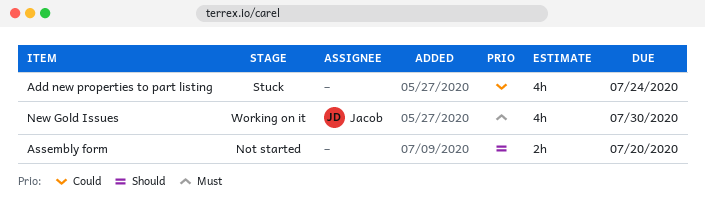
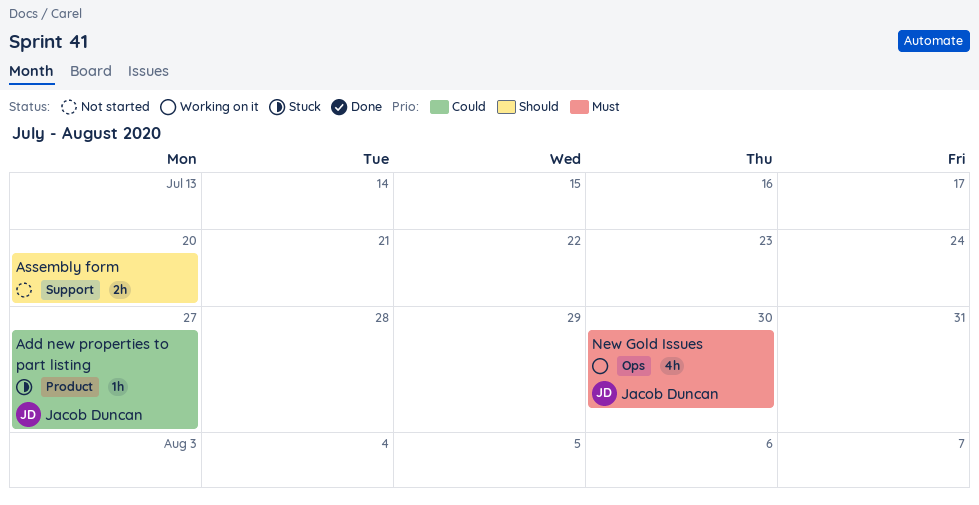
Add new properties to part listing, owner: none -> Jacob Duncan
Add new properties to part listing, estimate: 4h -> 1h
Add new properties to part listing, due: Jul 24 -> Jul 27

